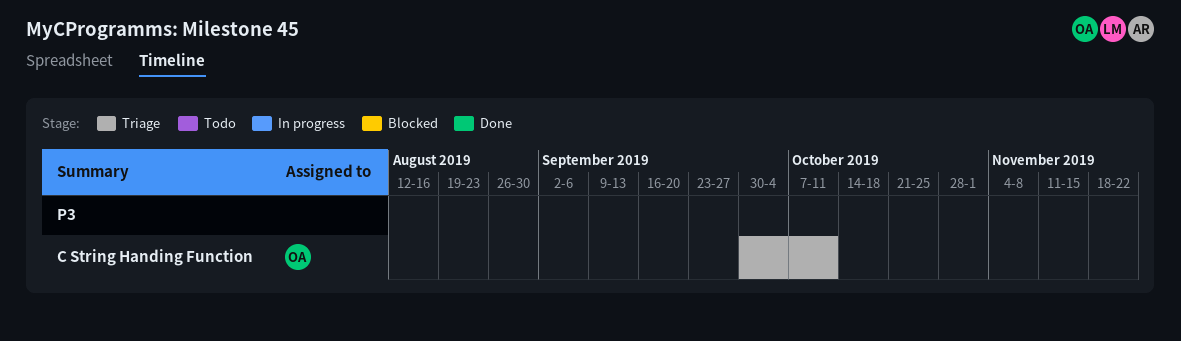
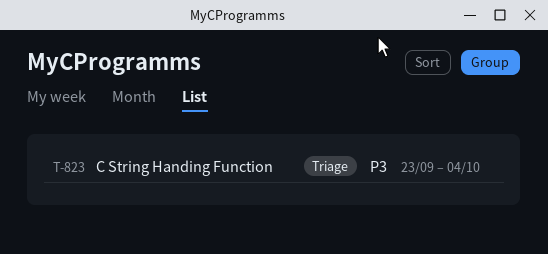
C String Handing Function, start: Sep 30 -> Sep 23
C String Handing Function, due: Oct 11 -> Oct 4

